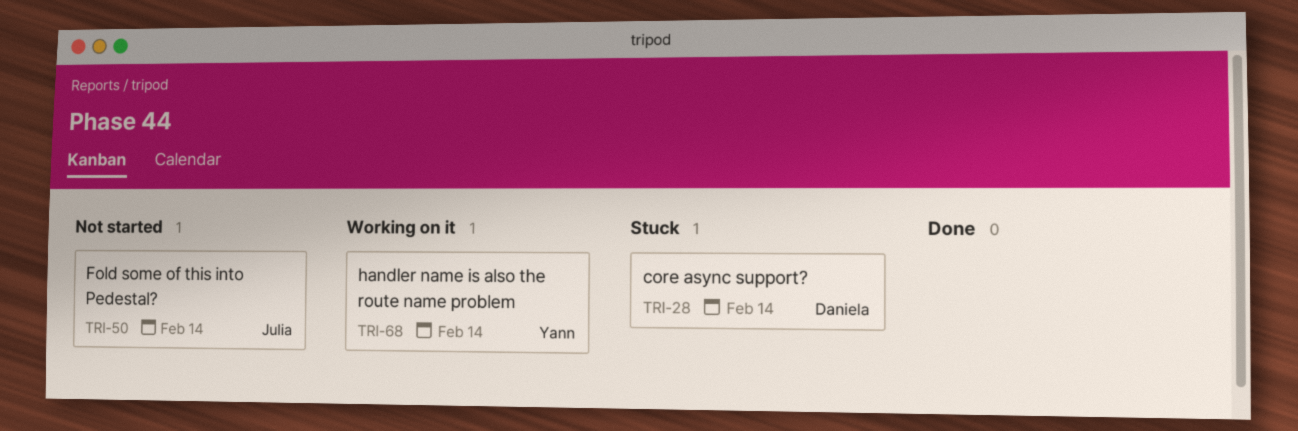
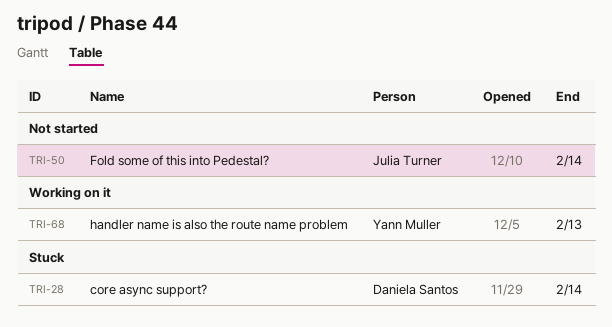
TRI-68, due: Feb 14 -> Feb 13

